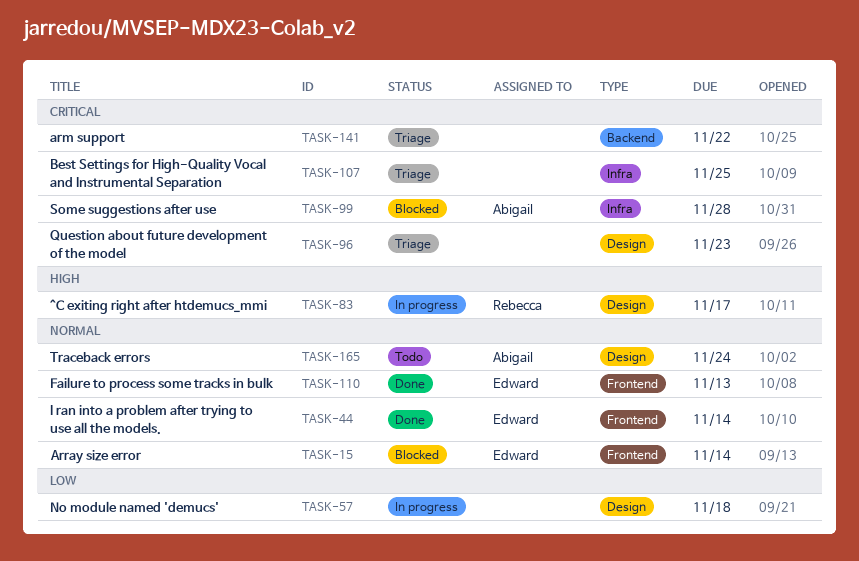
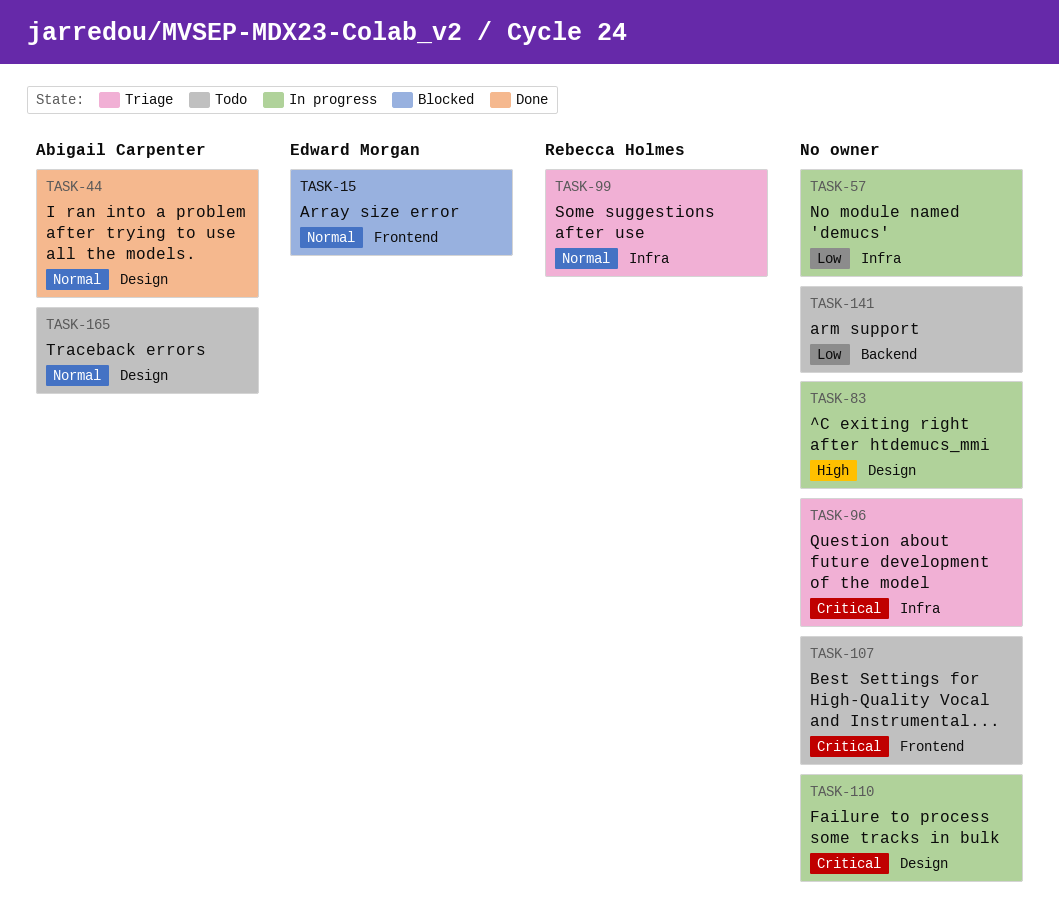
TASK-44, owner: Edward Morgan -> Abigail Carpenter
TASK-44, label: Frontend -> Design
TASK-57, label: Design -> Infra
TASK-83, owner: Rebecca Holmes -> none
TASK-96, label: Design -> Infra
TASK-99, status: Blocked -> Triage
TASK-99, owner: Abigail Carpenter -> Rebecca Holmes
TASK-99, priority: Critical -> Normal
TASK-107, status: Triage -> Todo
TASK-107, label: Infra -> Frontend
TASK-110, status: Done -> In progress
TASK-110, owner: Edward Morgan -> none
TASK-110, priority: Normal -> Critical
TASK-110, label: Frontend -> Design
TASK-141, status: Triage -> Todo
TASK-141, priority: Critical -> Low

